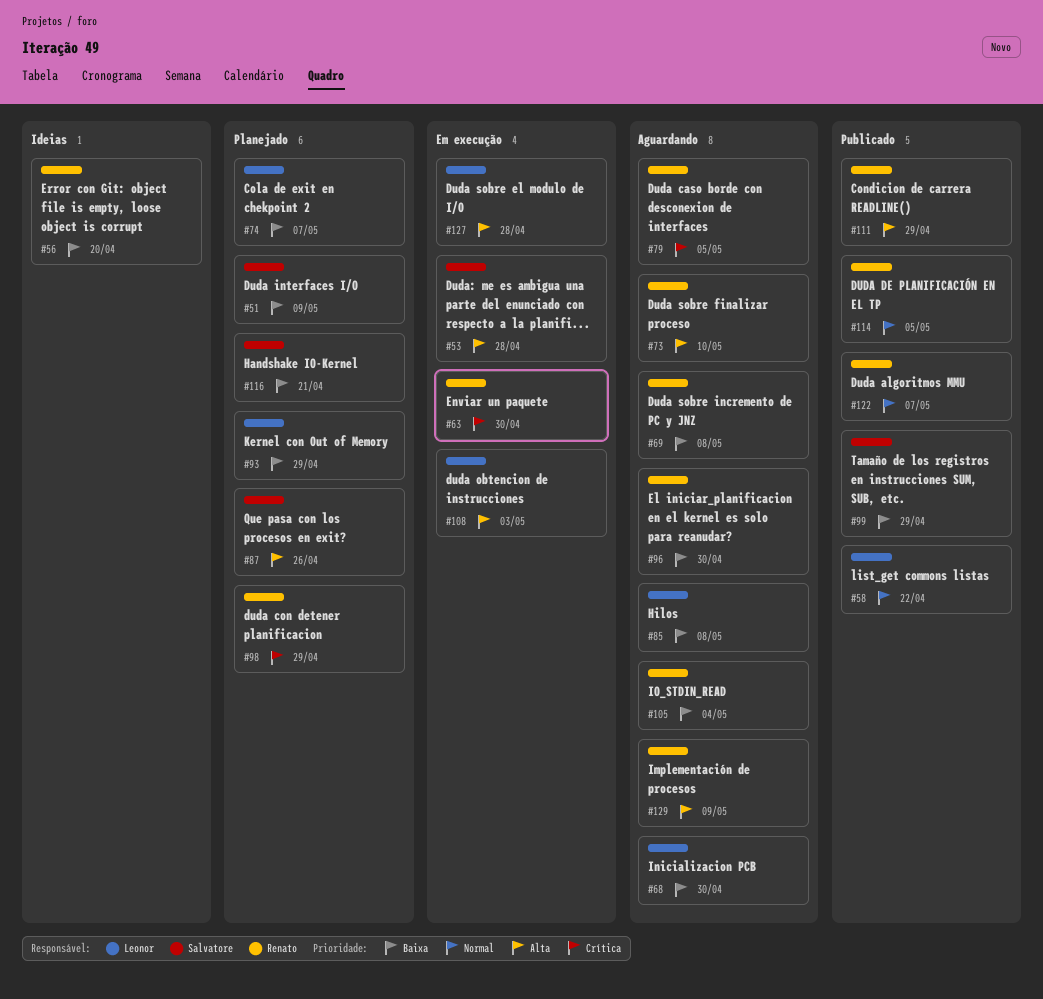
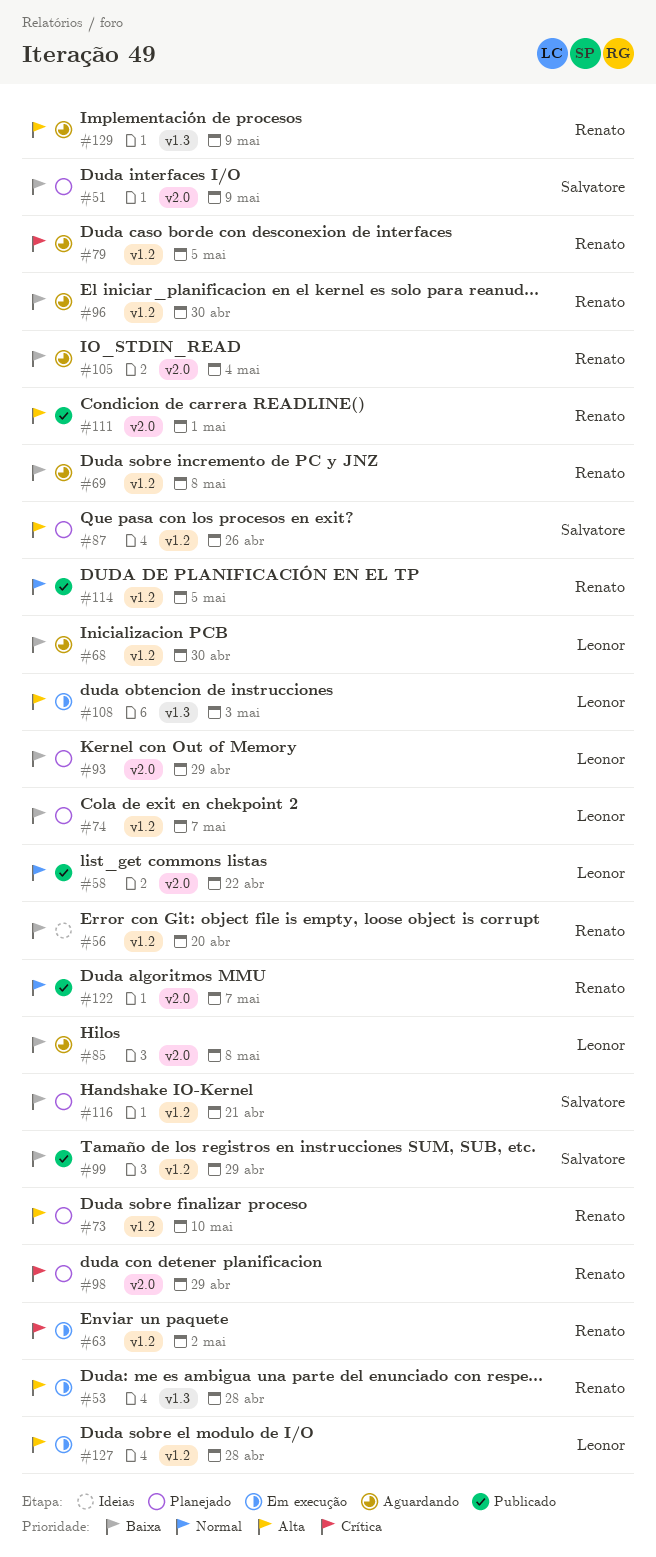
#53, owner: Salvatore -> Renato
#63, due: Apr 30 -> May 2
#73, status: Aguardando -> Planejado
#111, due: Apr 29 -> May 1

